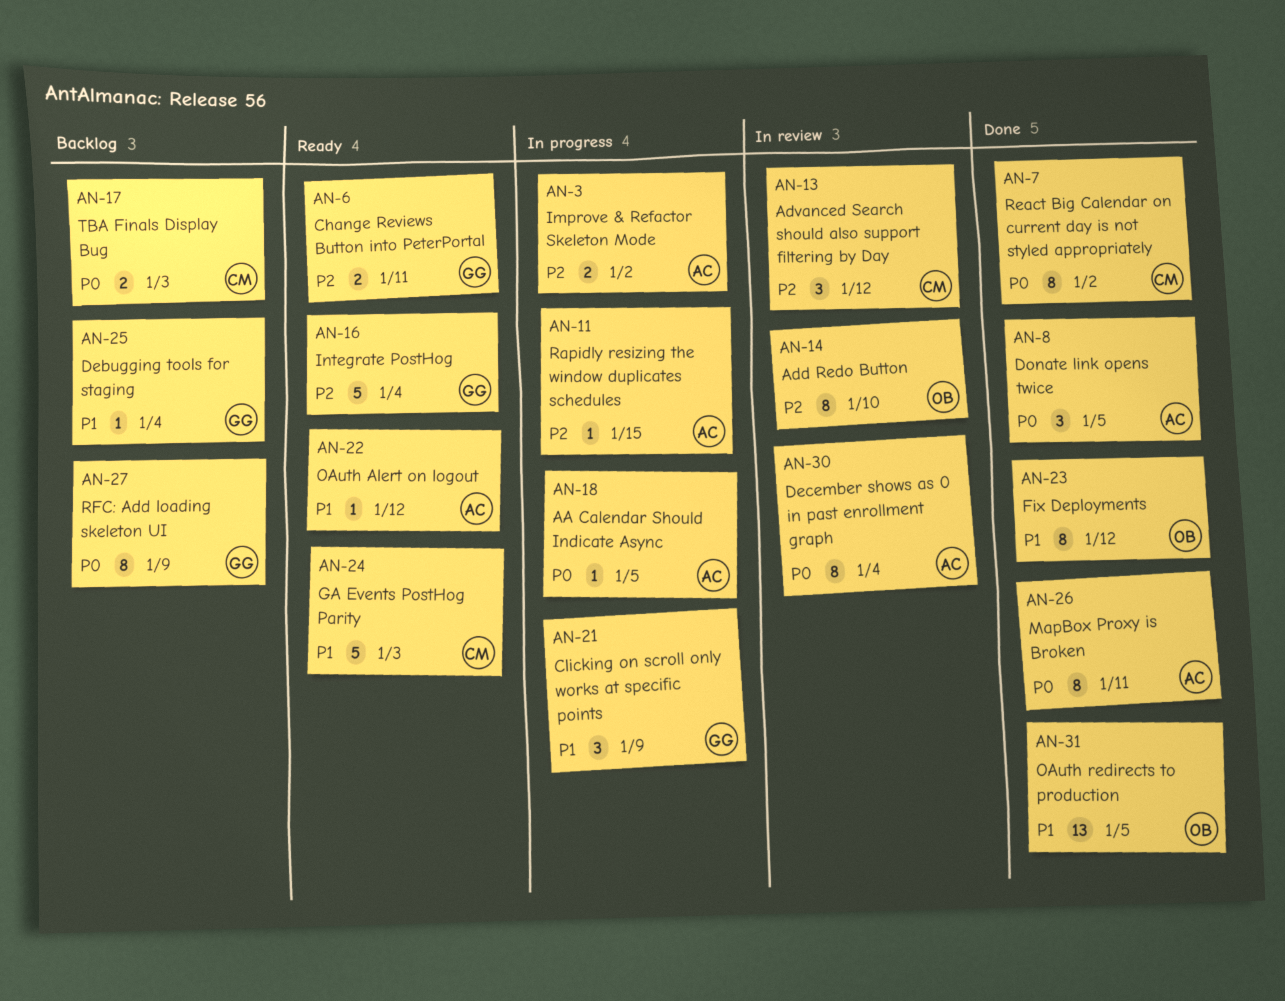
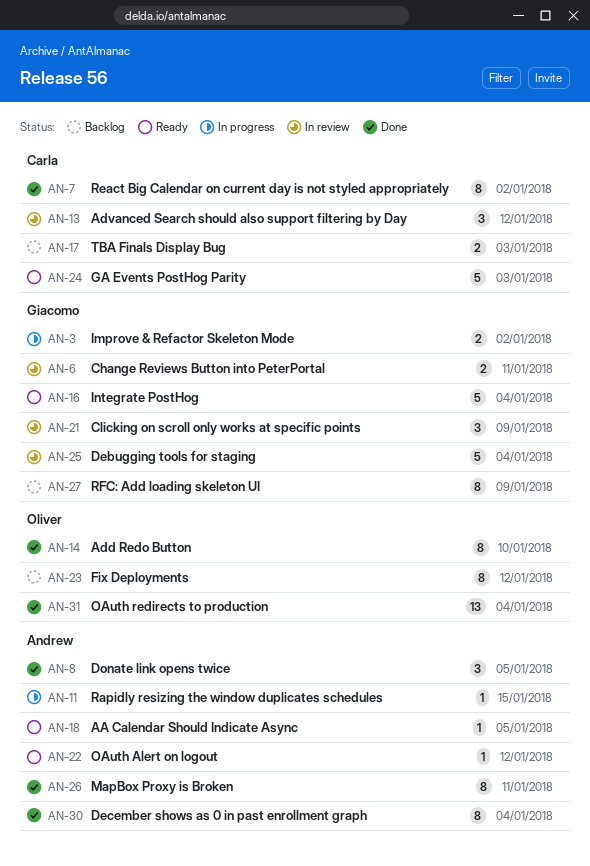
AN-3, owner: Andrew -> Giacomo
AN-6, status: Ready -> In review
AN-14, status: In review -> Done
AN-18, status: In progress -> Ready
AN-21, status: In progress -> In review
AN-23, status: Done -> Backlog
AN-25, status: Backlog -> In review
AN-25, estimate: 1 -> 5
AN-30, status: In review -> Done
AN-31, due: Jan 5 -> Jan 4

